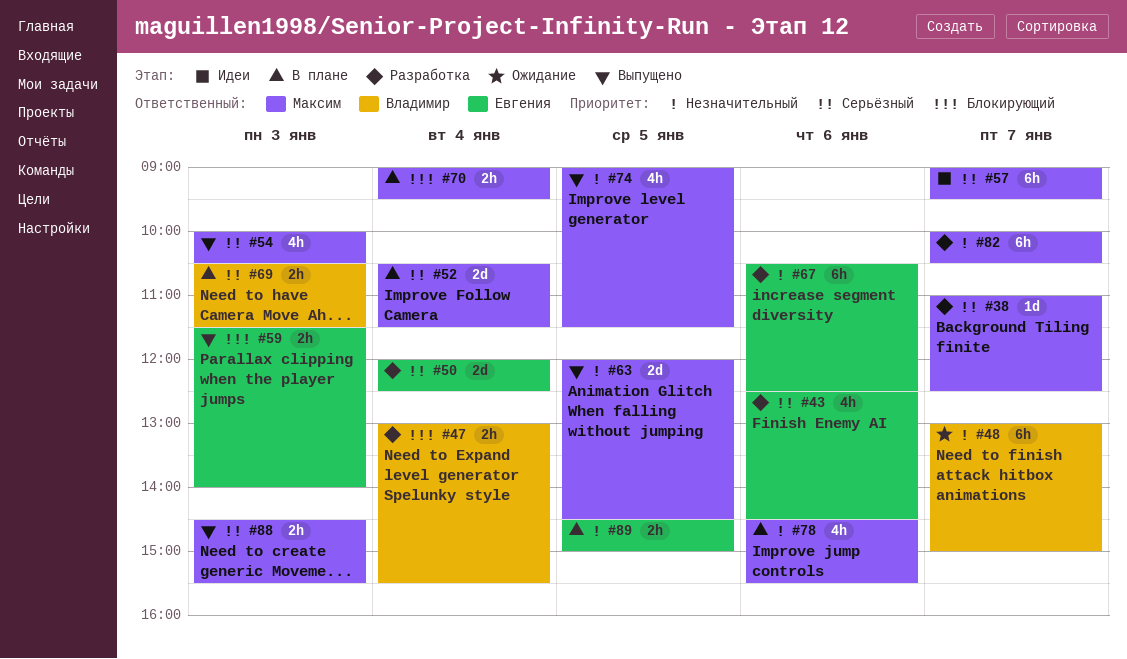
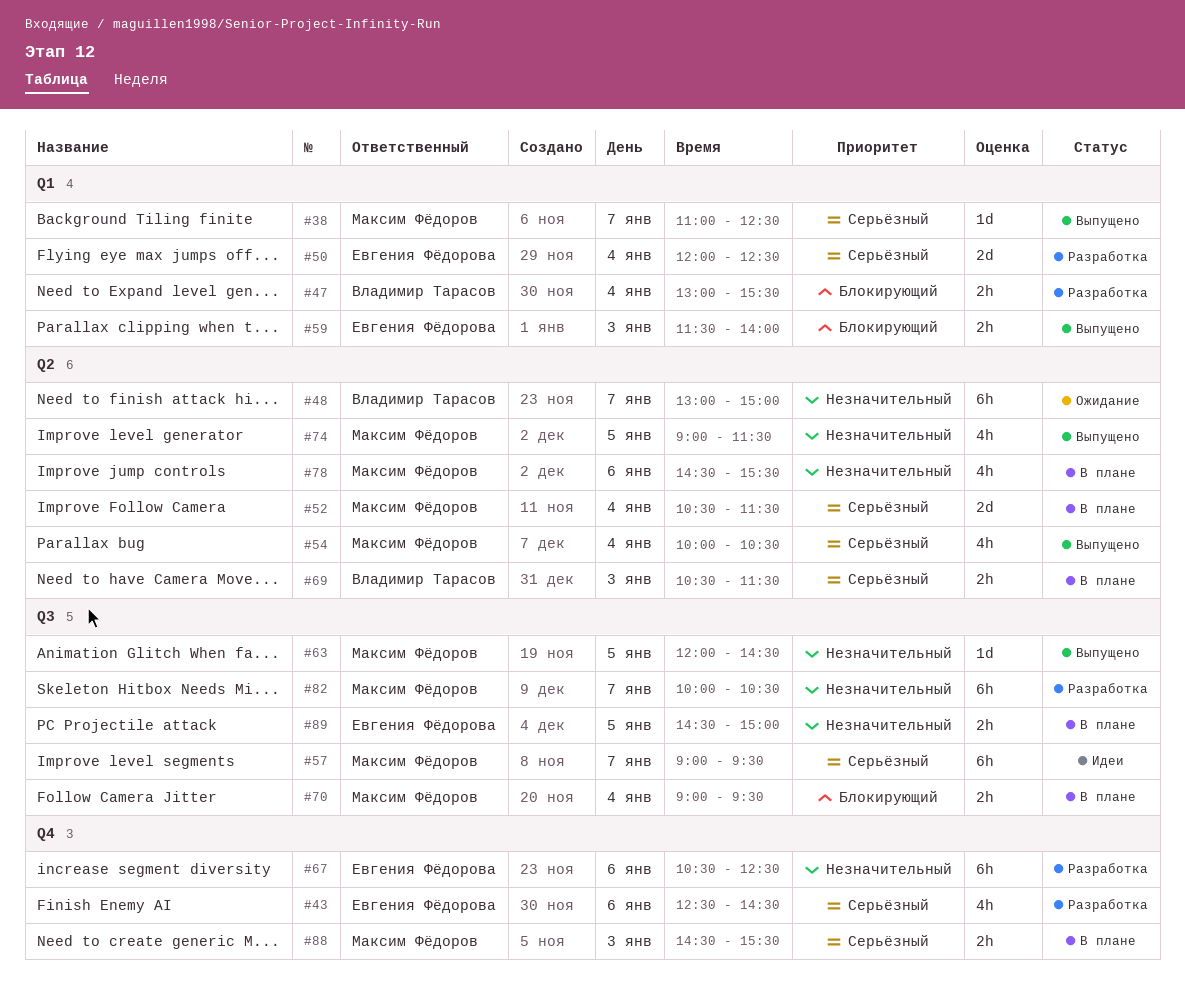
#38, status: Разработка -> Выпущено
#54, day: Jan 3 -> Jan 4
#63, estimate: 2d -> 1d
#88, status: Выпущено -> В плане

